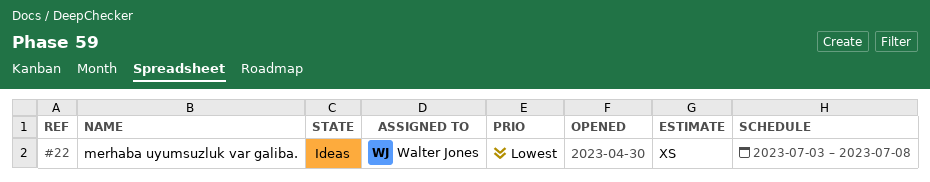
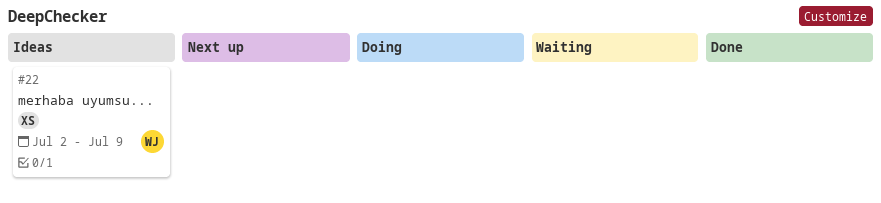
#22, start: Jul 3 -> Jul 2
#22, due: Jul 8 -> Jul 9

